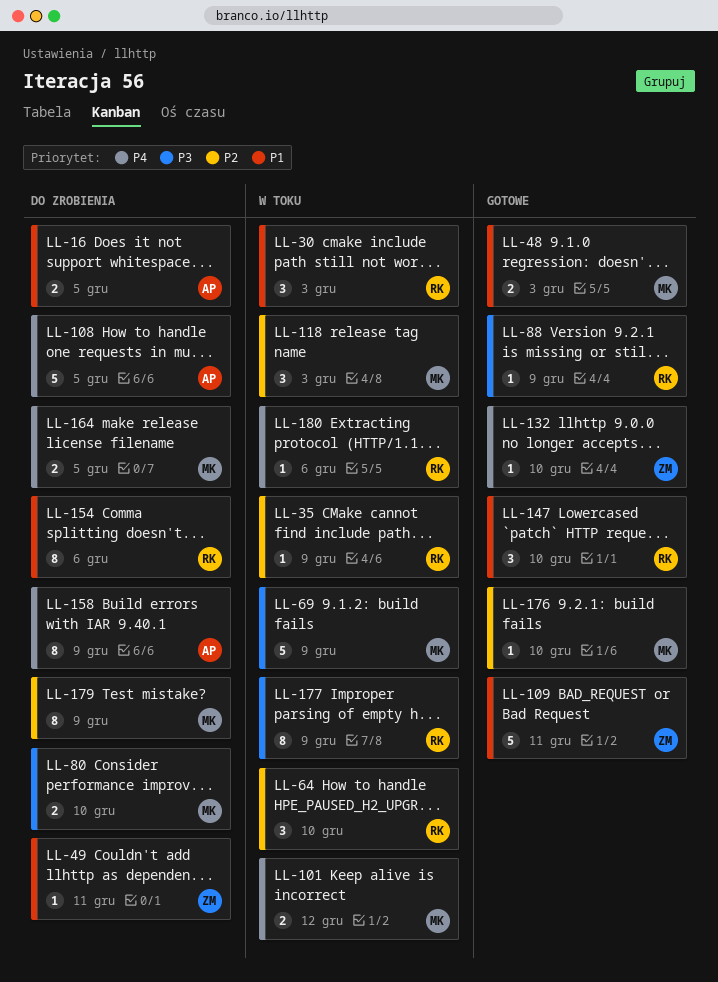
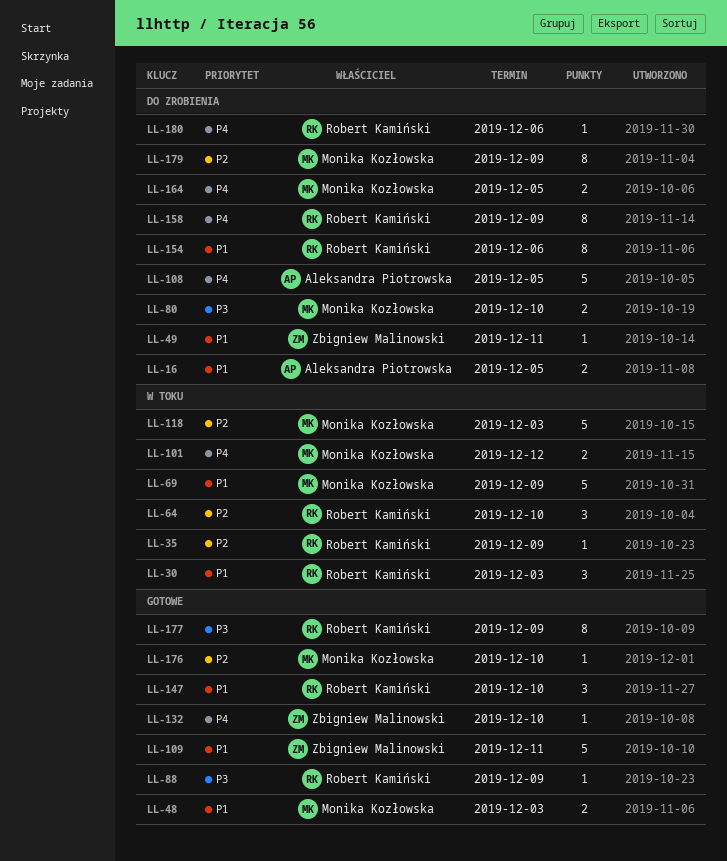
LL-69, priority: P3 -> P1
LL-118, estimate: 3 -> 5
LL-158, owner: Aleksandra Piotrowska -> Robert Kamiński
LL-177, status: W toku -> Gotowe
LL-180, status: W toku -> Do zrobienia

